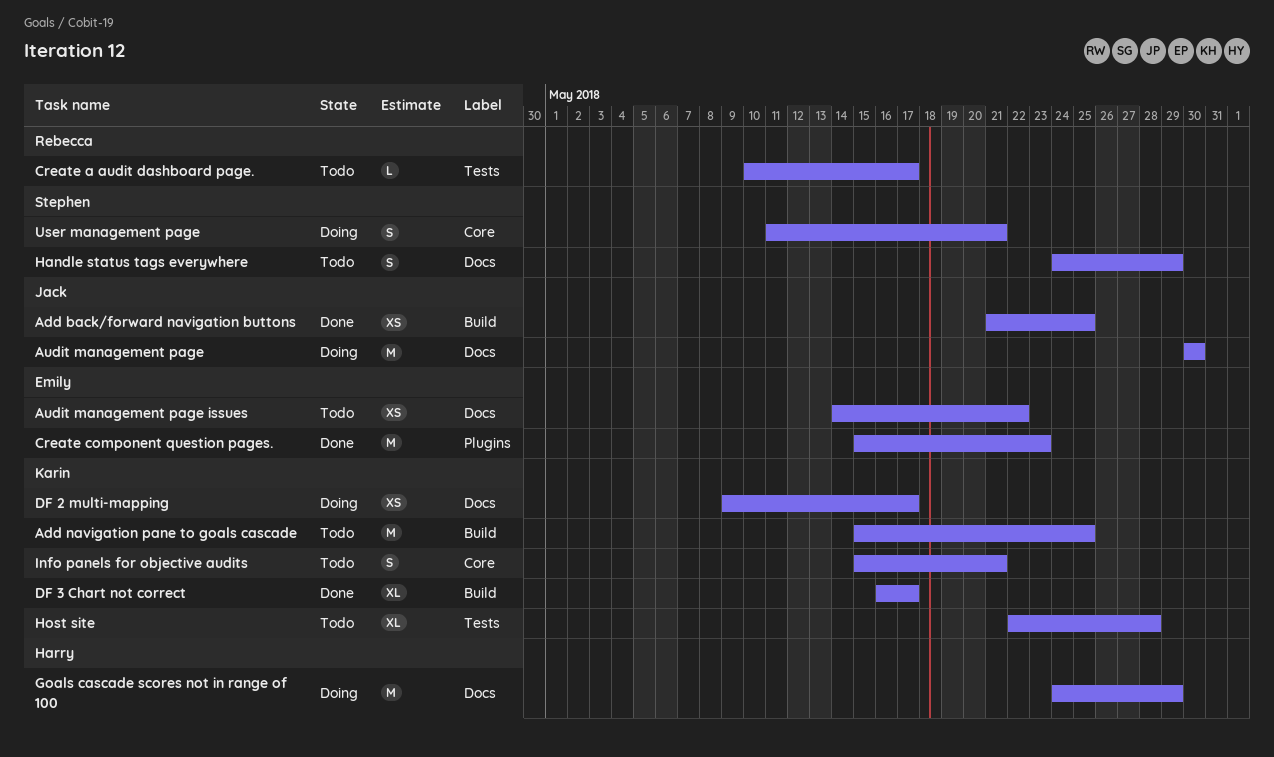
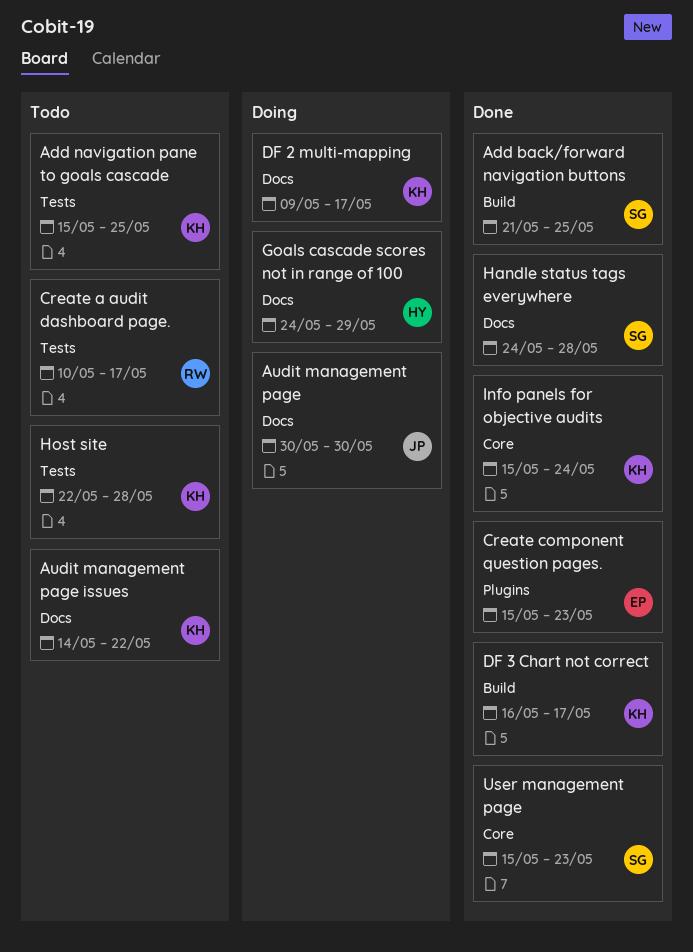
Add back/forward navigation buttons, owner: Jack -> Stephen
Add navigation pane to goals cascade, label: Build -> Tests
Audit management page issues, owner: Emily -> Karin
Handle status tags everywhere, status: Todo -> Done
Handle status tags everywhere, due: May 29 -> May 28
Info panels for objective audits, status: Todo -> Done
Info panels for objective audits, due: May 21 -> May 24
User management page, status: Doing -> Done
User management page, start: May 11 -> May 15
User management page, due: May 21 -> May 23

